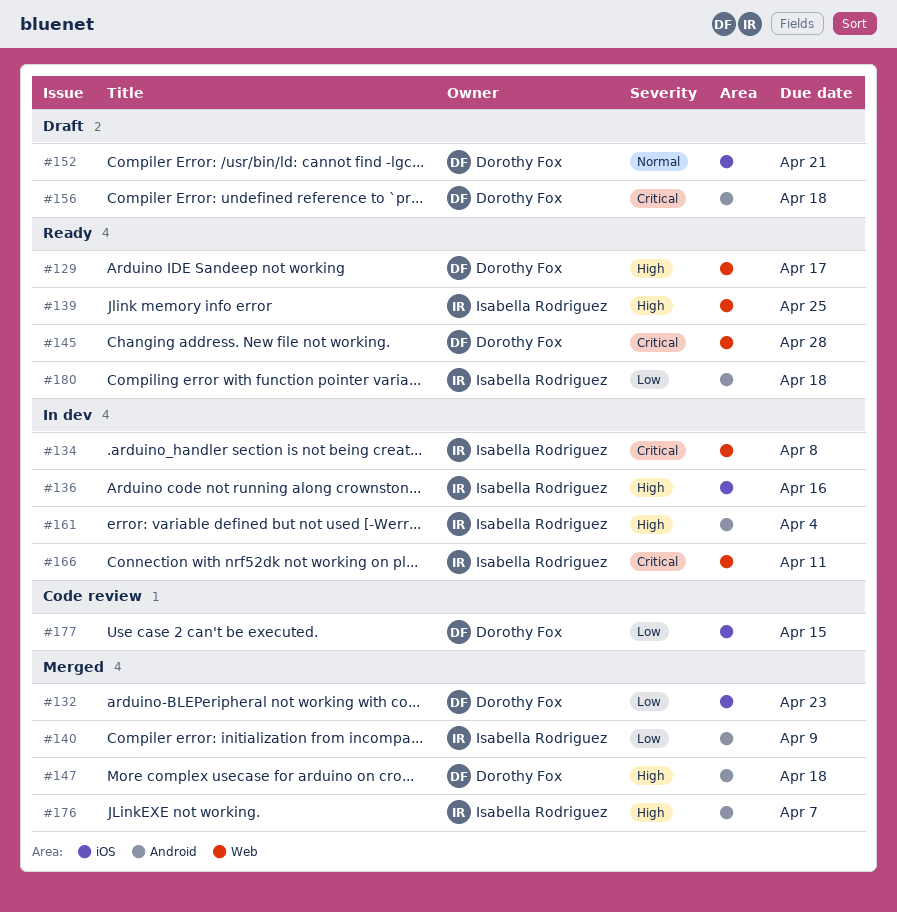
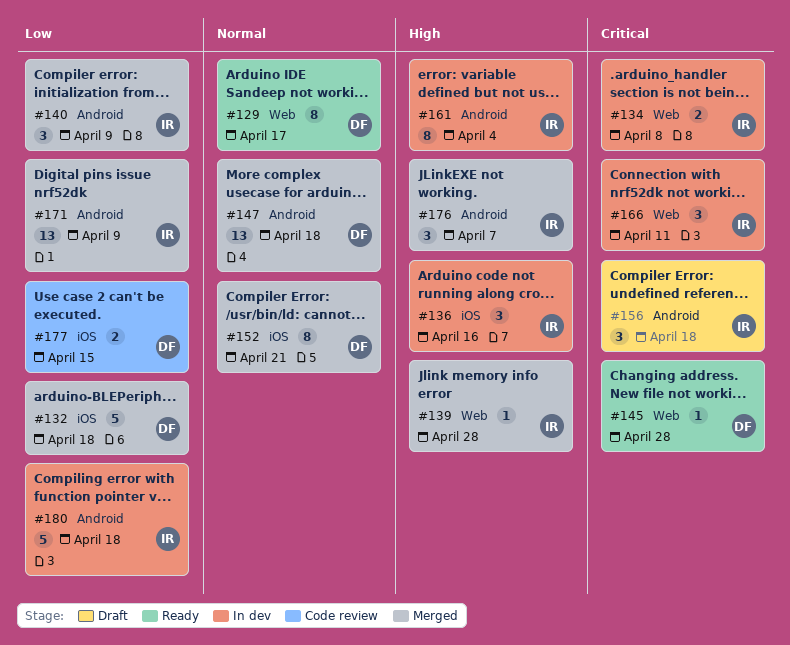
#129, priority: High -> Normal
#132, due: Apr 23 -> Apr 18
#139, status: Ready -> Merged
#139, due: Apr 25 -> Apr 28
#147, priority: High -> Normal
#152, status: Draft -> Merged
#156, owner: Dorothy Fox -> Isabella Rodriguez
#171: none -> present
#180, status: Ready -> In dev

